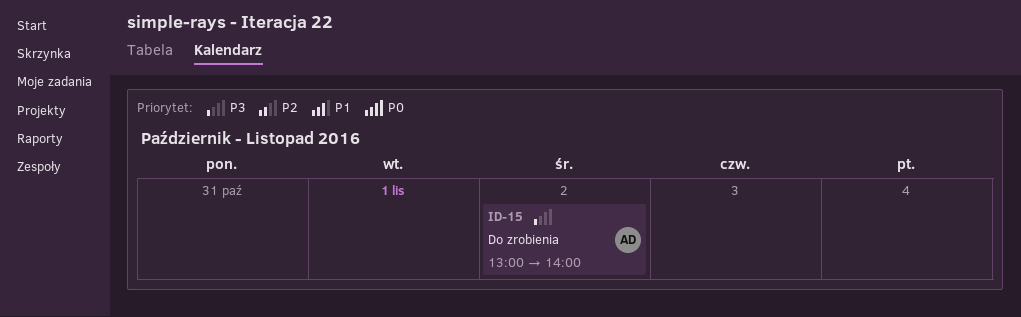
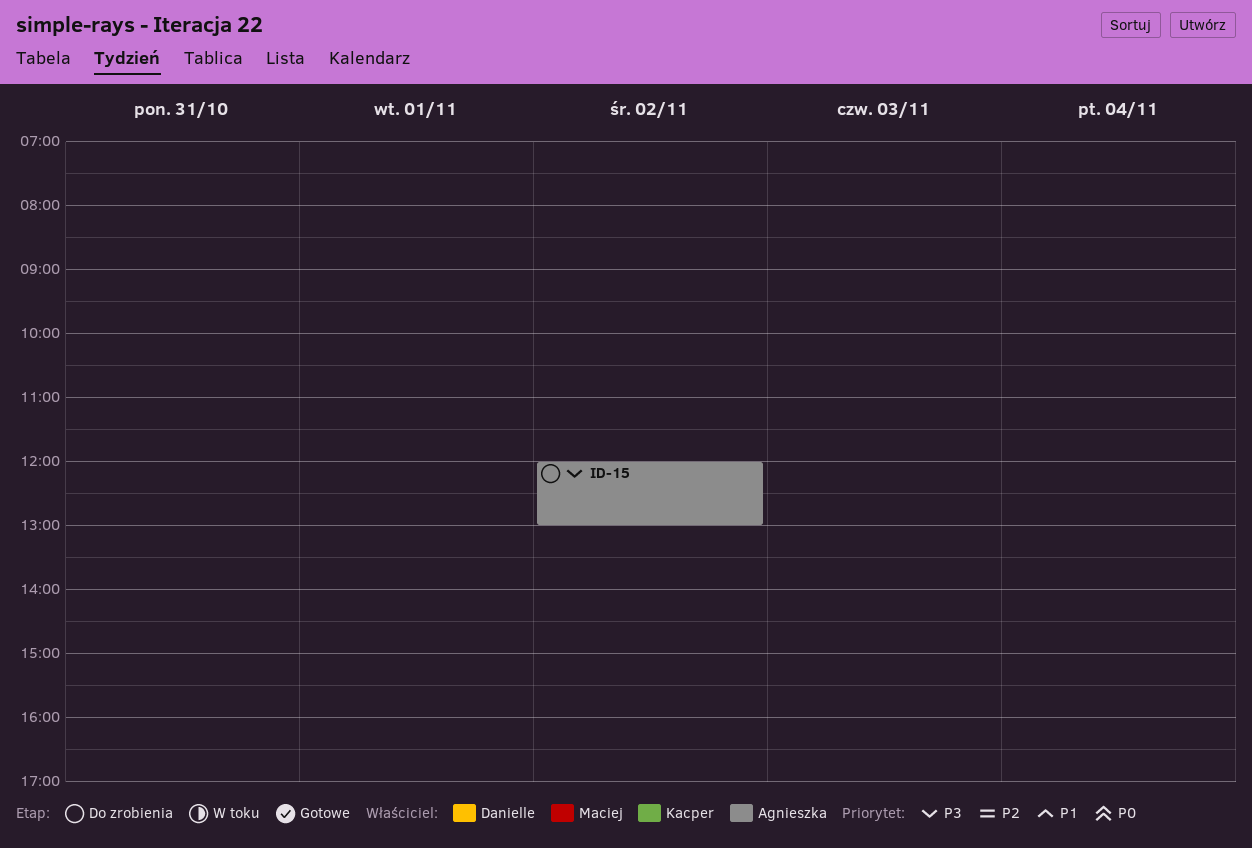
ID-15, begins: 13:00 -> 12:00
ID-15, ends: 14:00 -> 13:00

